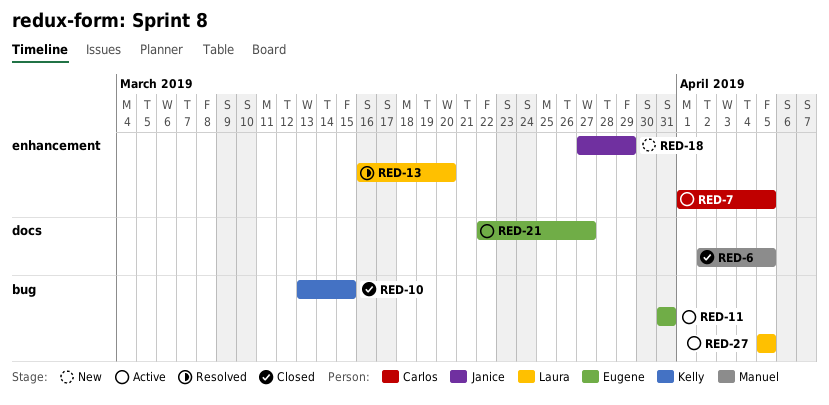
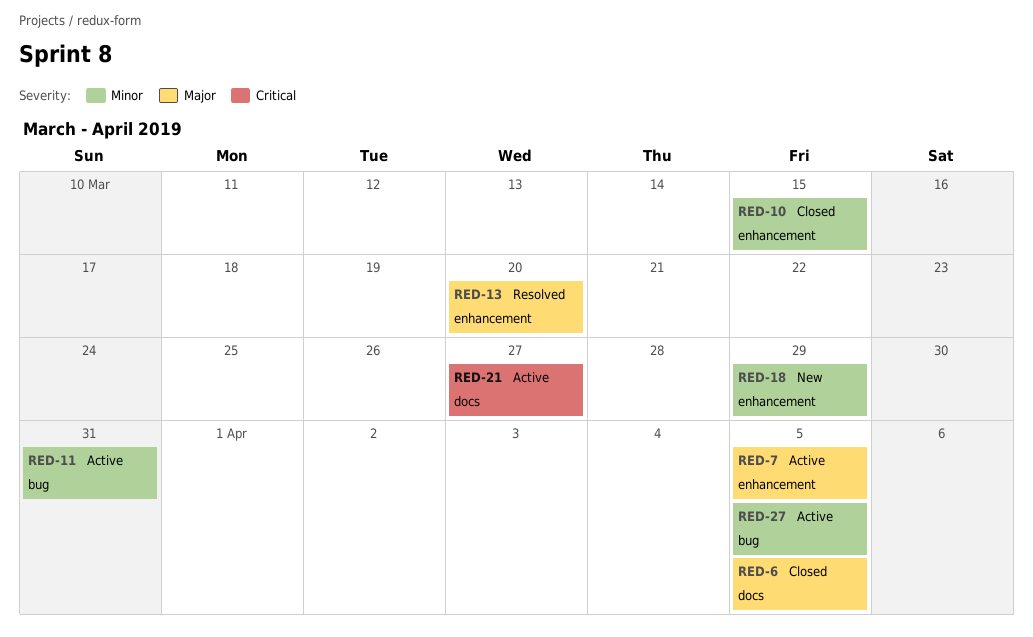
RED-10, label: bug -> enhancement

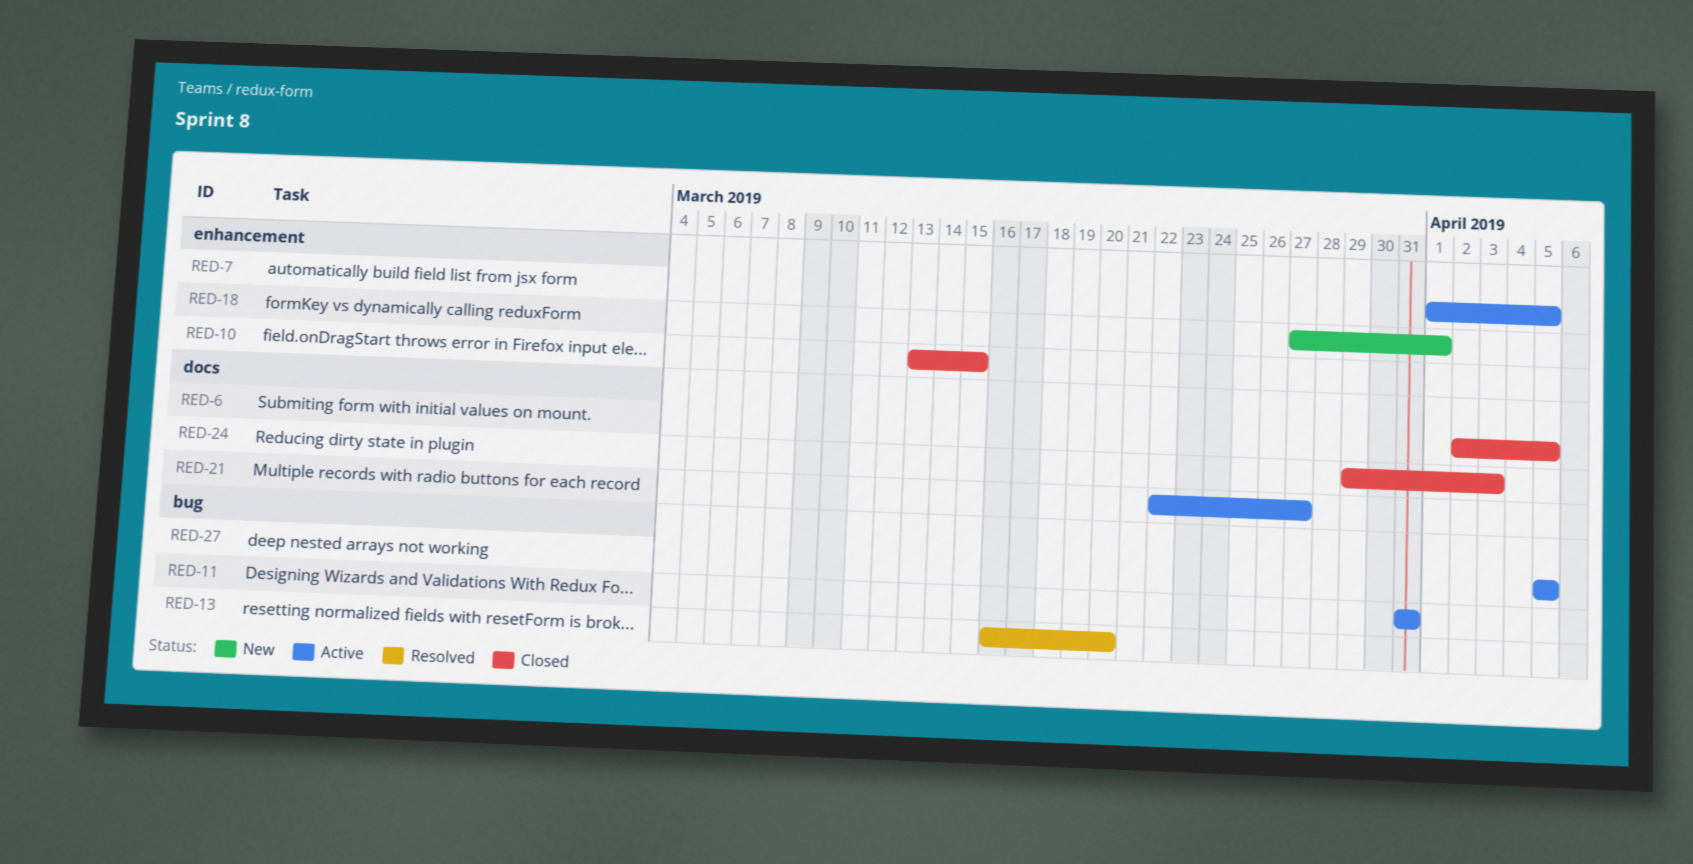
RED-13, label: enhancement -> bug
RED-18, due: Mar 29 -> Apr 1
RED-24: none -> present

